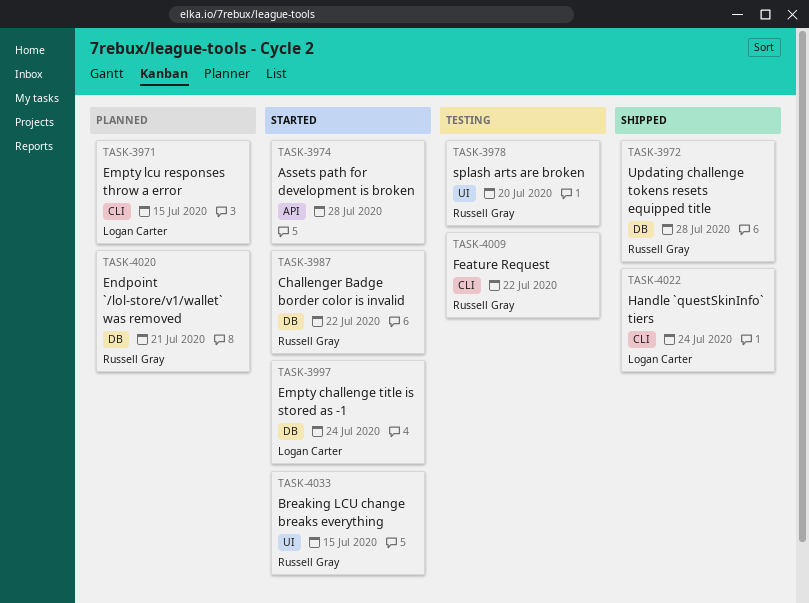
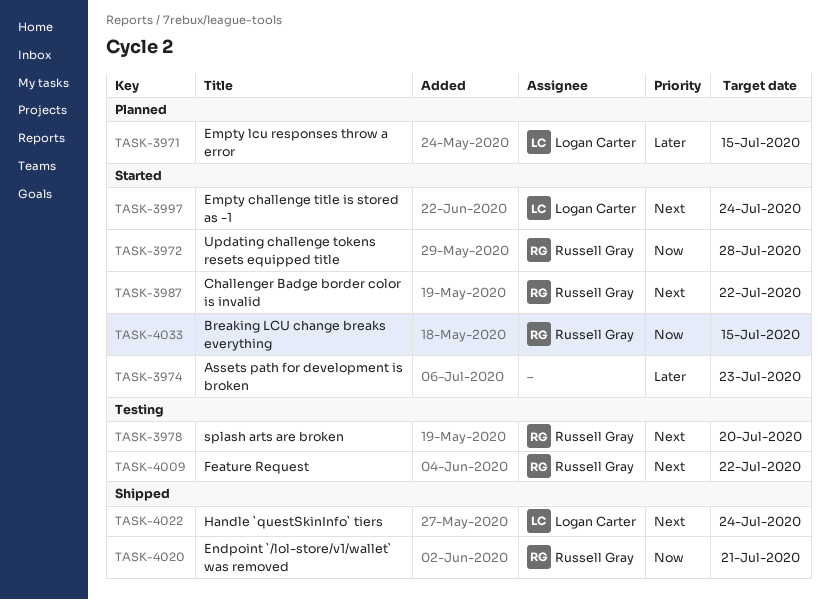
TASK-3972, status: Shipped -> Started
TASK-3974, due: Jul 28 -> Jul 23
TASK-4020, status: Planned -> Shipped

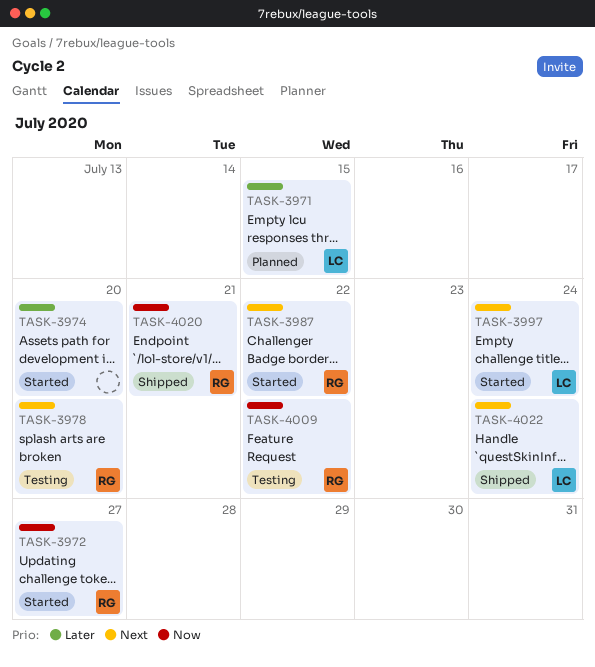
TASK-3972, due: Jul 28 -> Jul 27
TASK-3974, due: Jul 23 -> Jul 20
TASK-4009, priority: Next -> Now
TASK-4033: present -> none

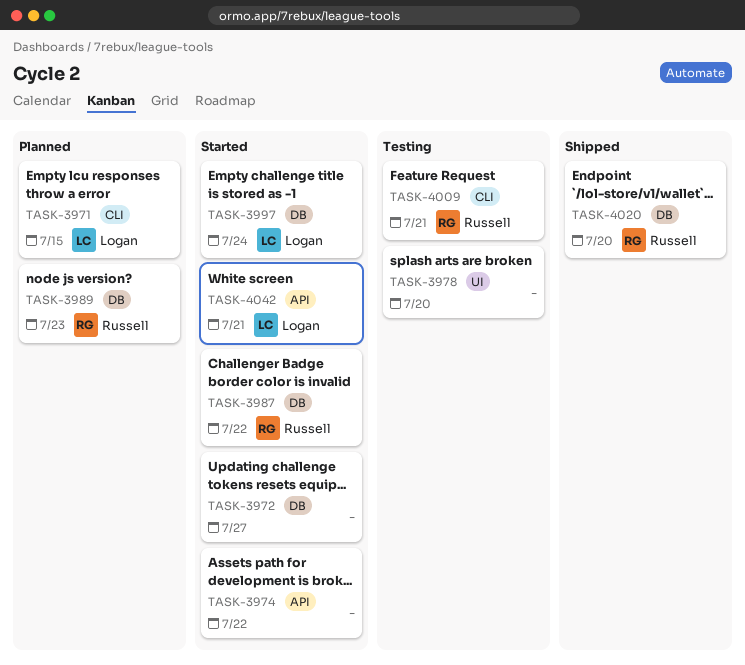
TASK-3972, owner: Russell -> none
TASK-3974, due: Jul 20 -> Jul 22
TASK-3978, owner: Russell -> none
TASK-3989: none -> present
TASK-4009, due: Jul 22 -> Jul 21
TASK-4020, due: Jul 21 -> Jul 20
TASK-4022: present -> none
TASK-4042: none -> present

